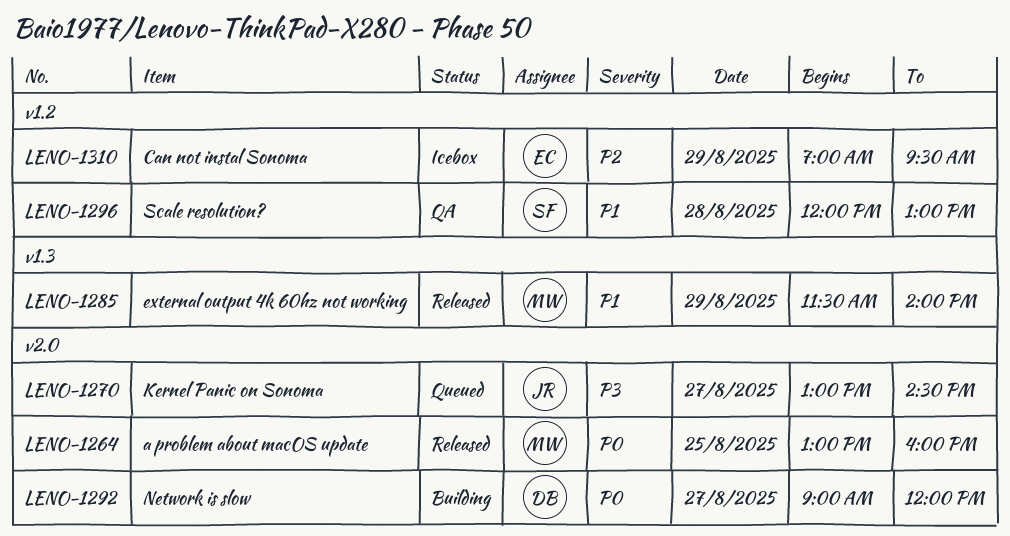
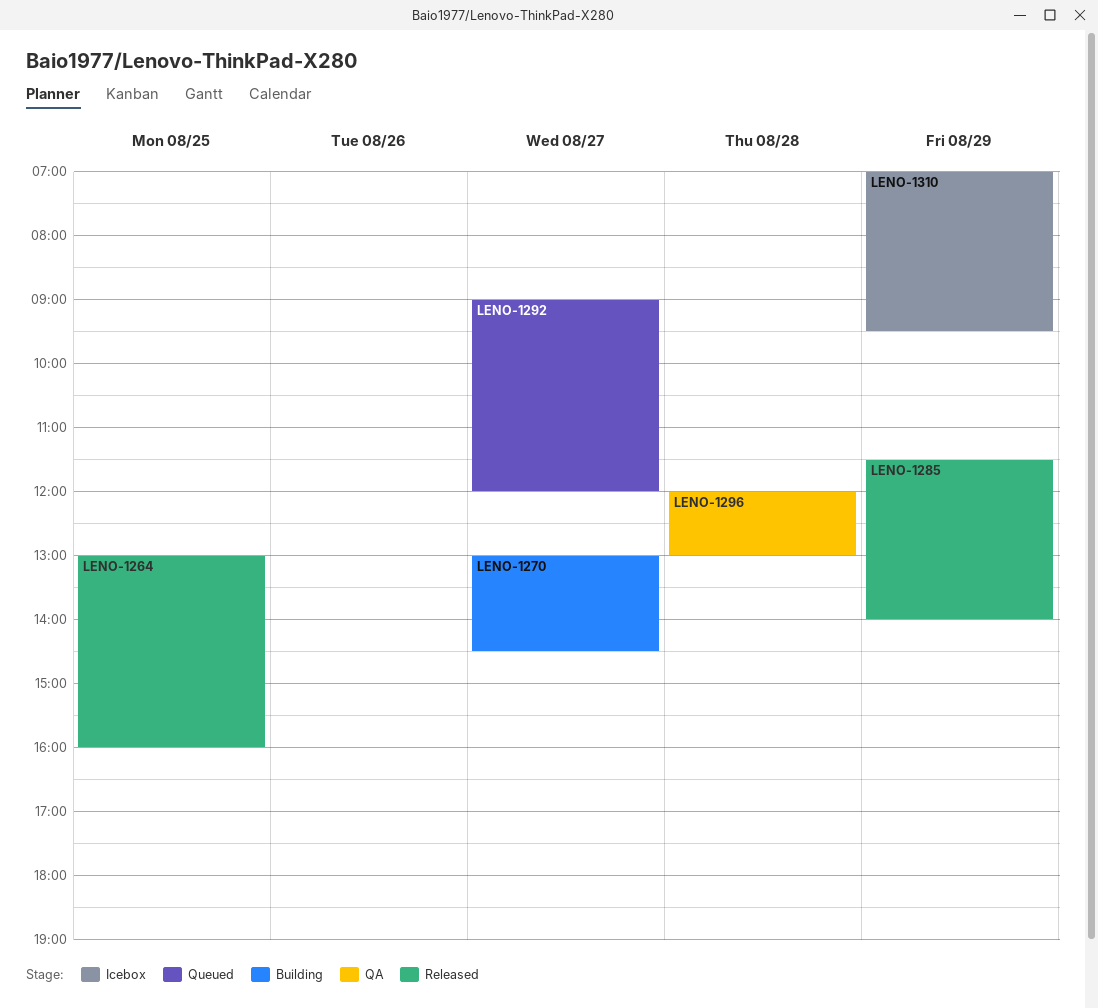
LENO-1270, status: Queued -> Building
LENO-1292, status: Building -> Queued

